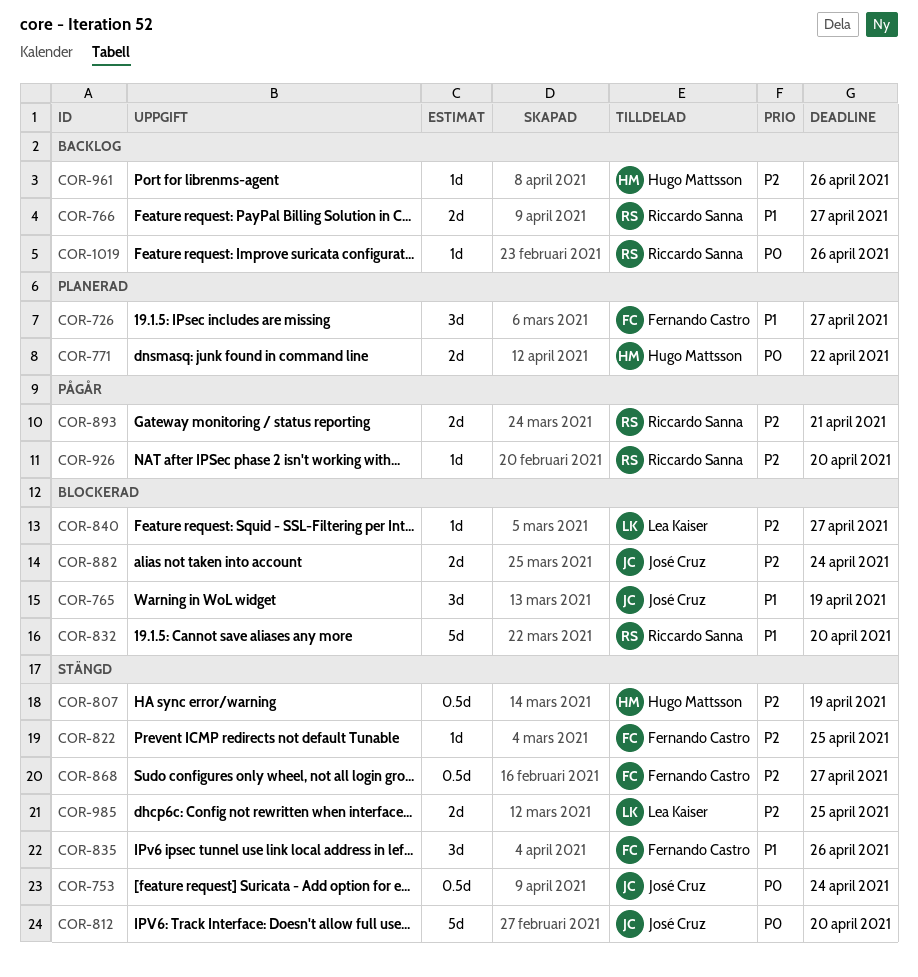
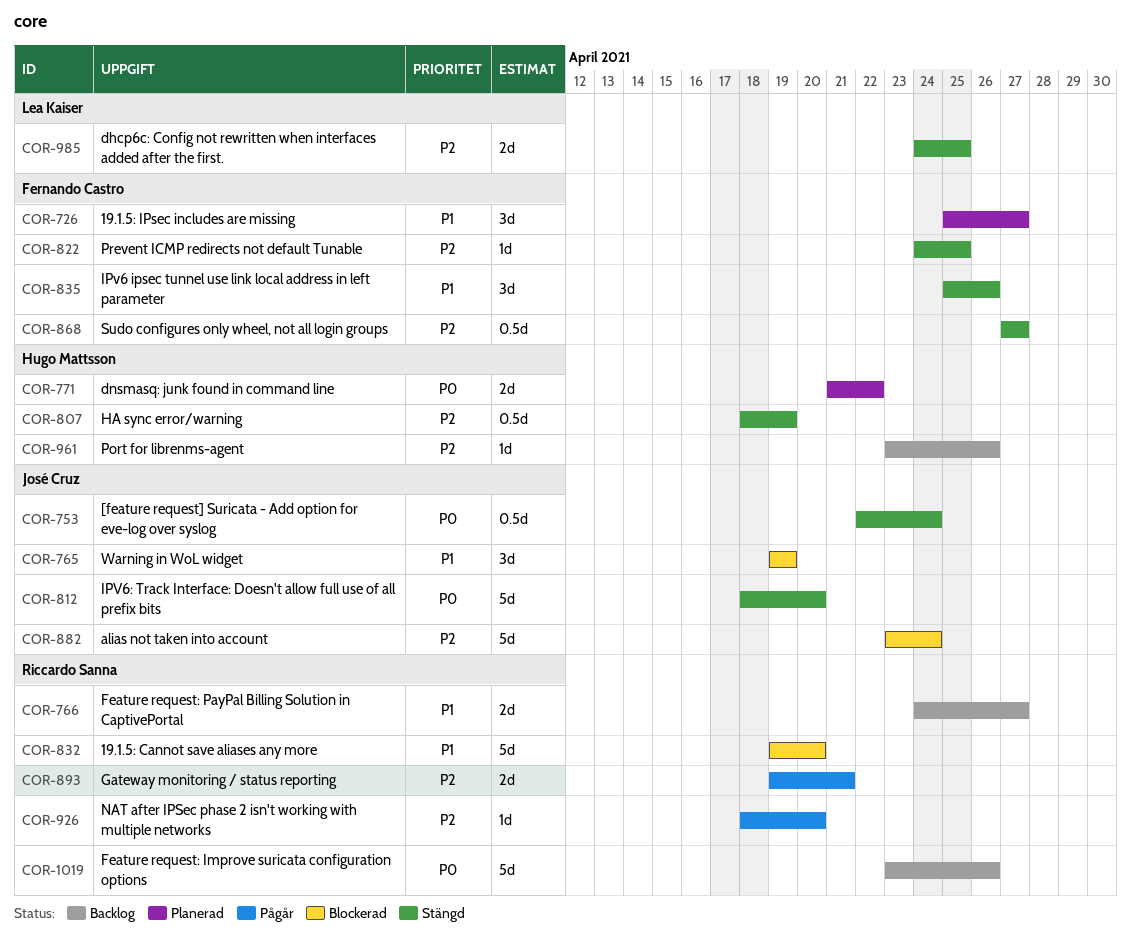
COR-840: present -> none
COR-882, estimate: 2d -> 5d
COR-1019, estimate: 1d -> 5d

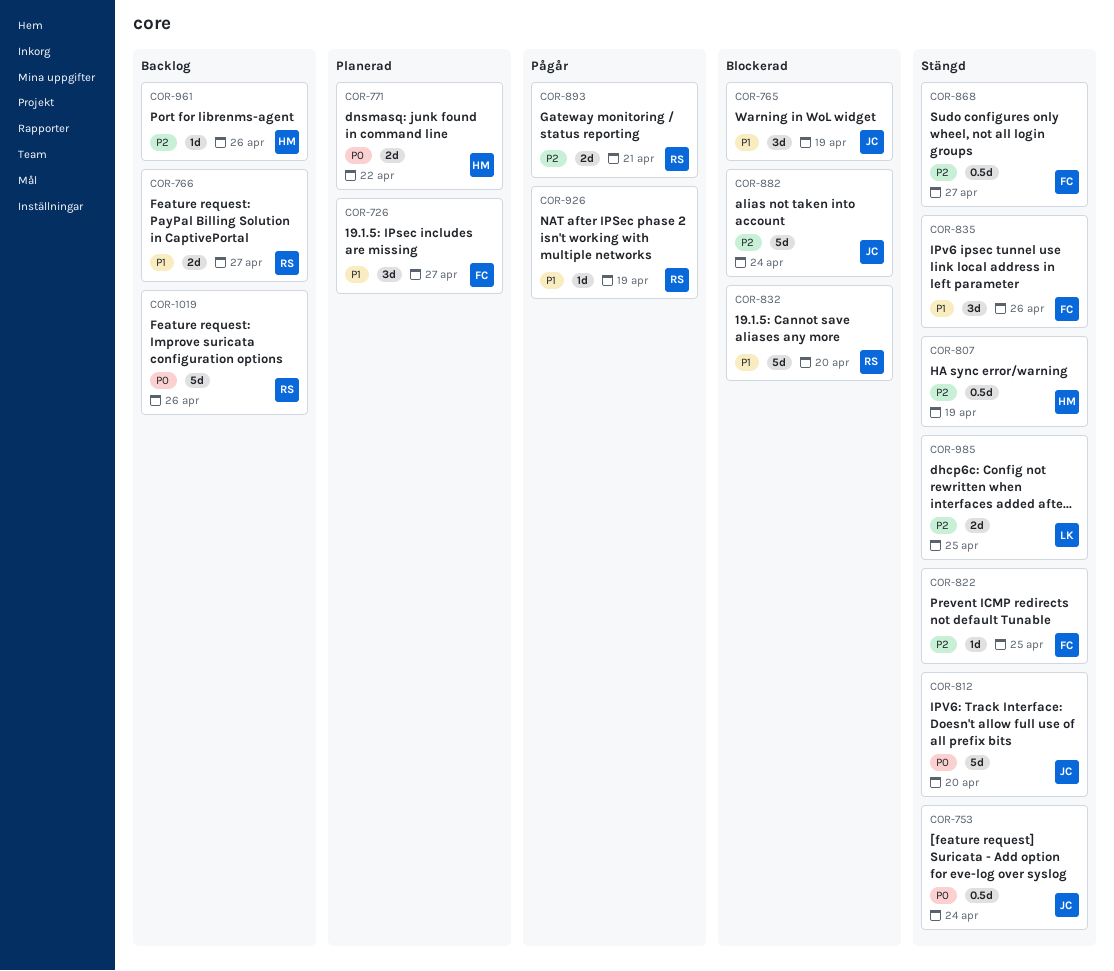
COR-926, priority: P2 -> P1
COR-926, due: Apr 20 -> Apr 19

